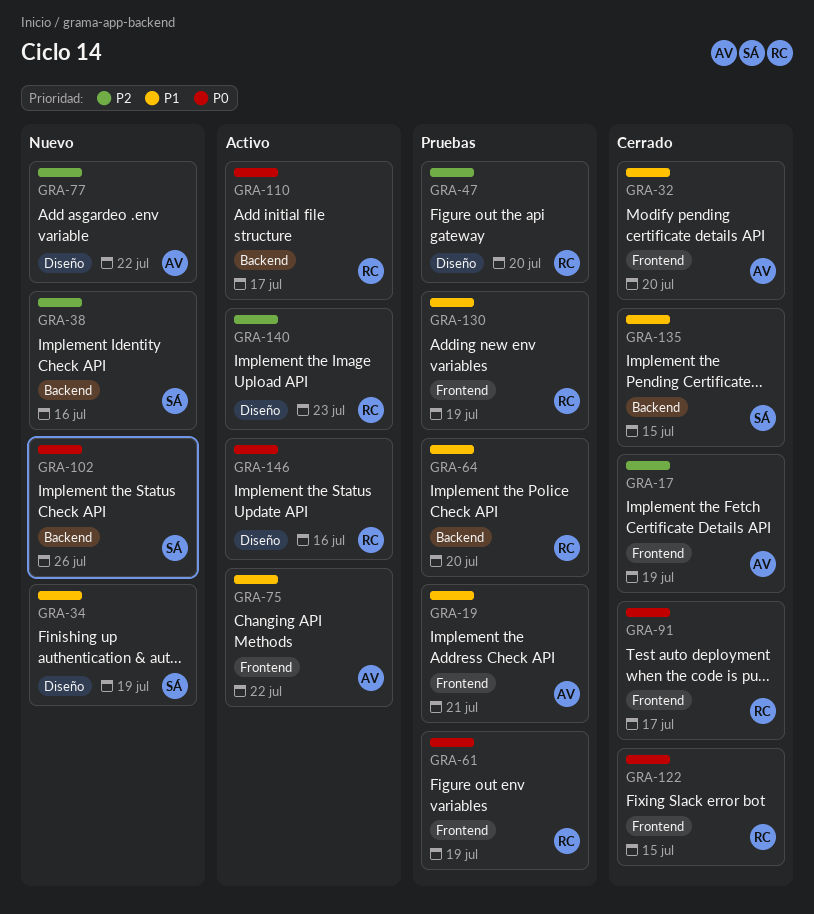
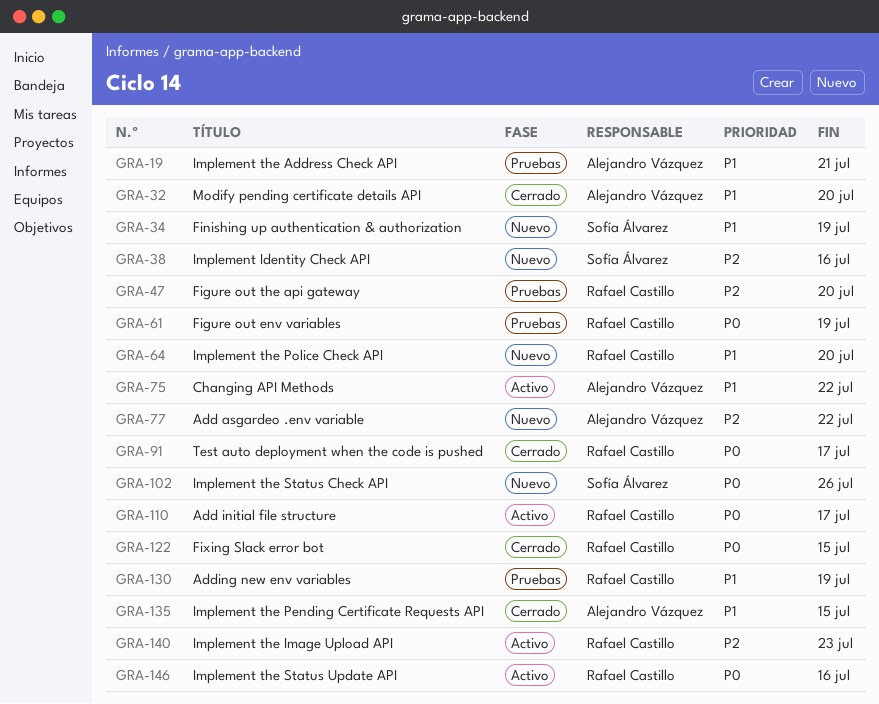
GRA-17: present -> none
GRA-64, status: Pruebas -> Nuevo
GRA-135, owner: Sofía Álvarez -> Alejandro Vázquez

